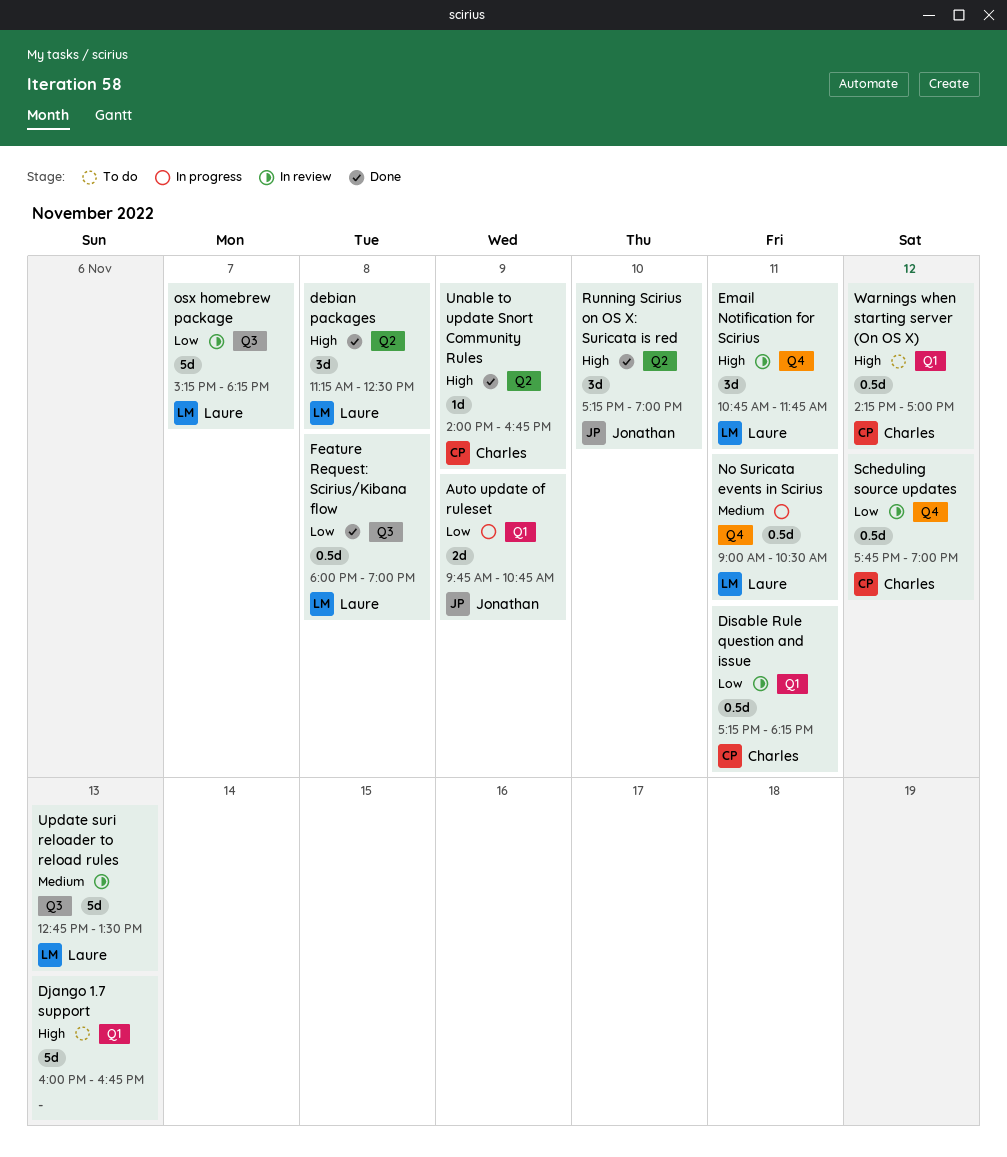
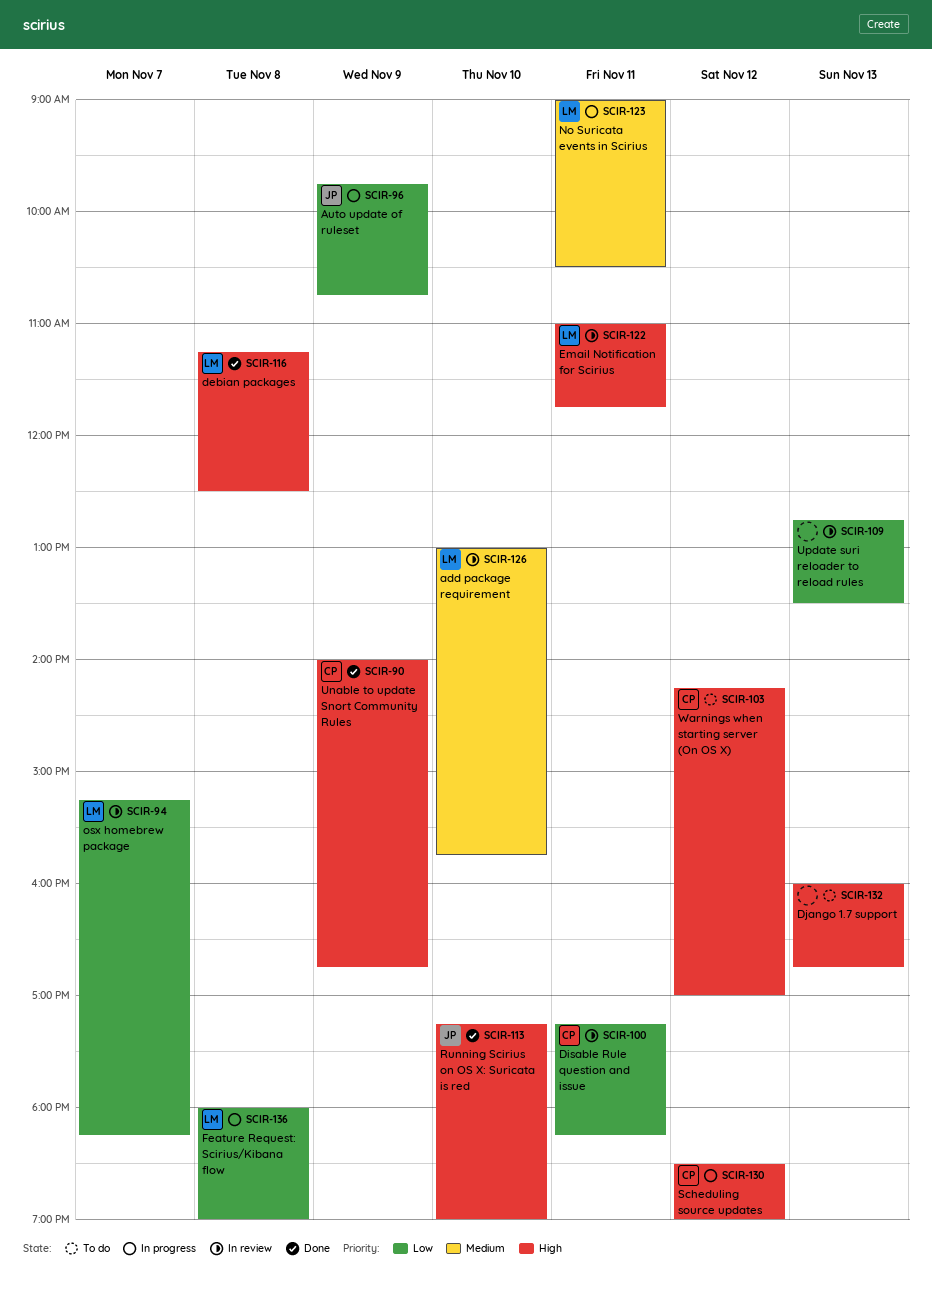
add package requirement: none -> present
Email Notification for Scirius, begins: 10:45 -> 11:00
Feature Request: Scirius/Kibana flow, status: Done -> In progress
Scheduling source updates, status: In review -> In progress
Scheduling source updates, priority: Low -> High
Scheduling source updates, begins: 17:45 -> 18:30
Update suri reloader to reload rules, owner: Laure -> none
Update suri reloader to reload rules, priority: Medium -> Low

